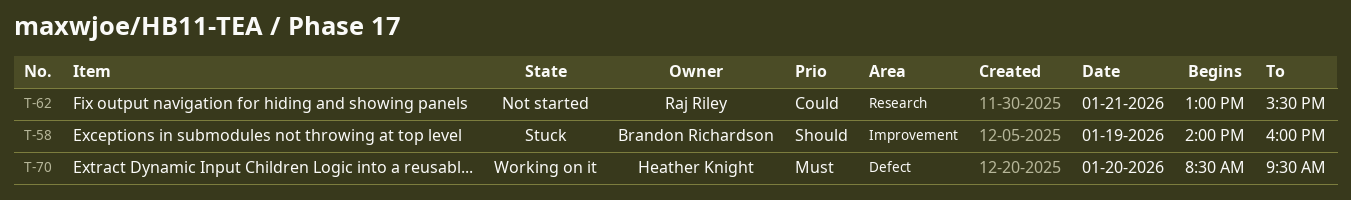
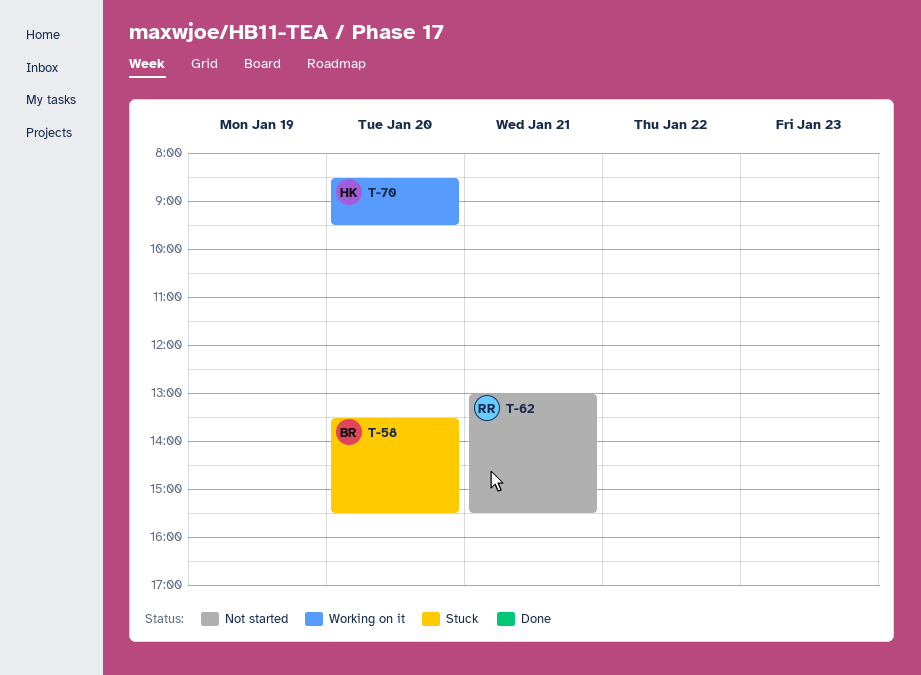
T-58, day: Jan 19 -> Jan 20
T-58, begins: 14:00 -> 13:30
T-58, ends: 16:00 -> 15:30

